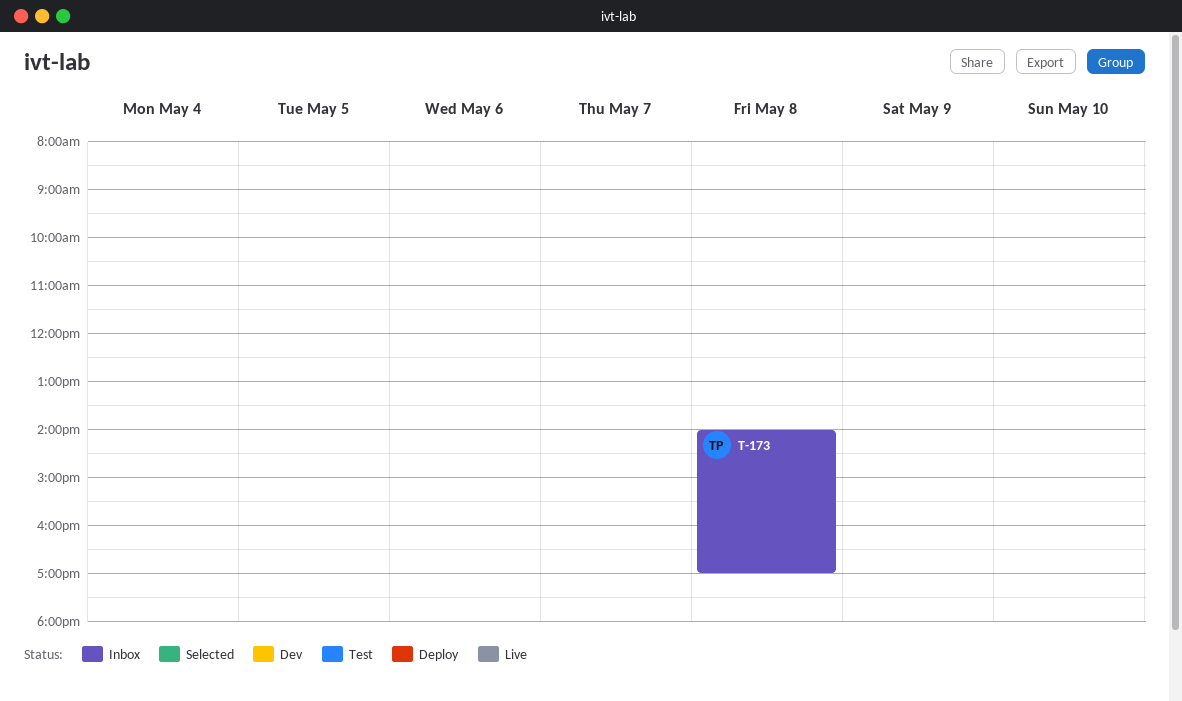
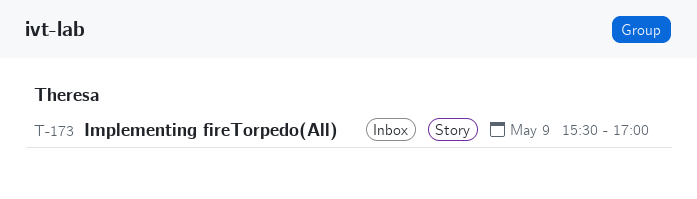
T-173, day: May 8 -> May 9
T-173, begins: 14:00 -> 15:30

